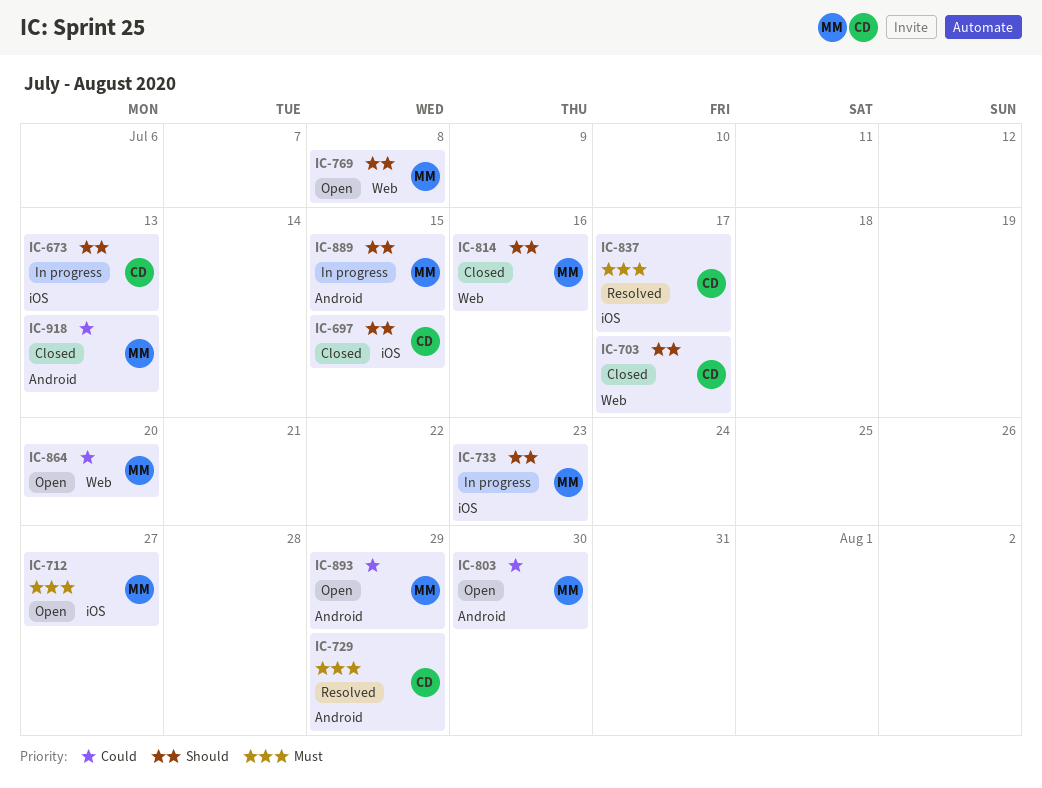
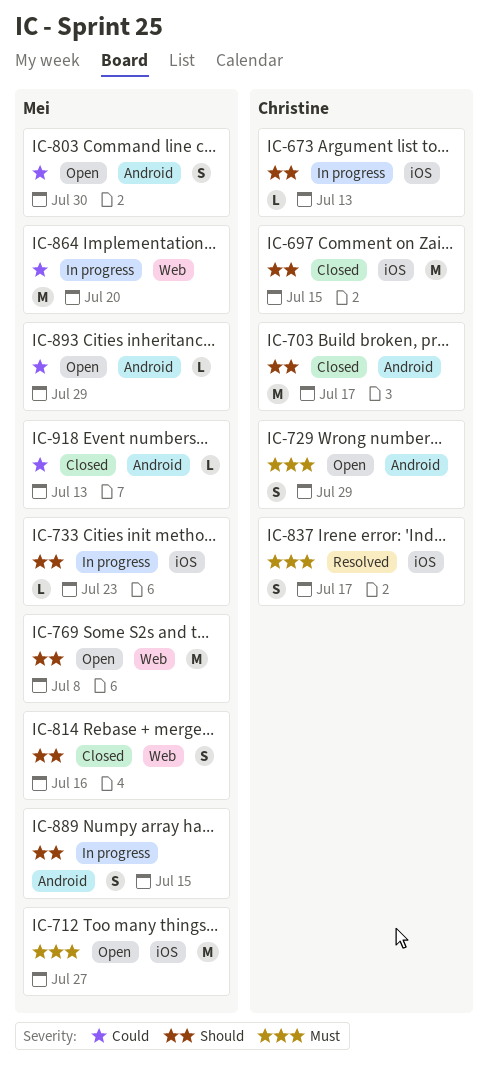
IC-703, label: Web -> Android
IC-729, status: Resolved -> Open
IC-864, status: Open -> In progress

